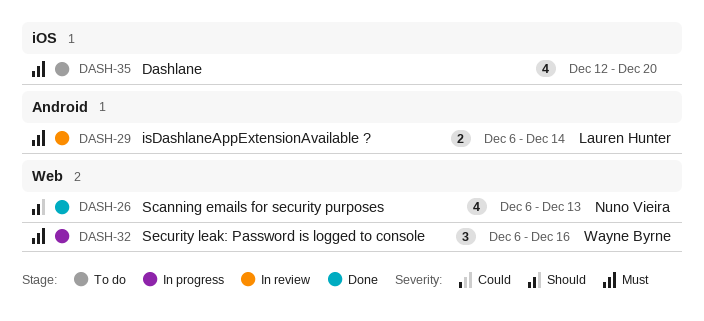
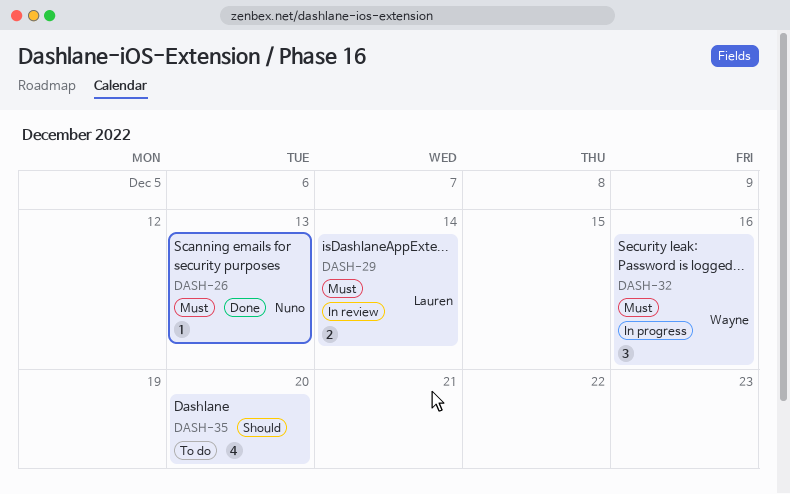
DASH-26, priority: Should -> Must
DASH-26, estimate: 4 -> 1
DASH-35, priority: Must -> Should

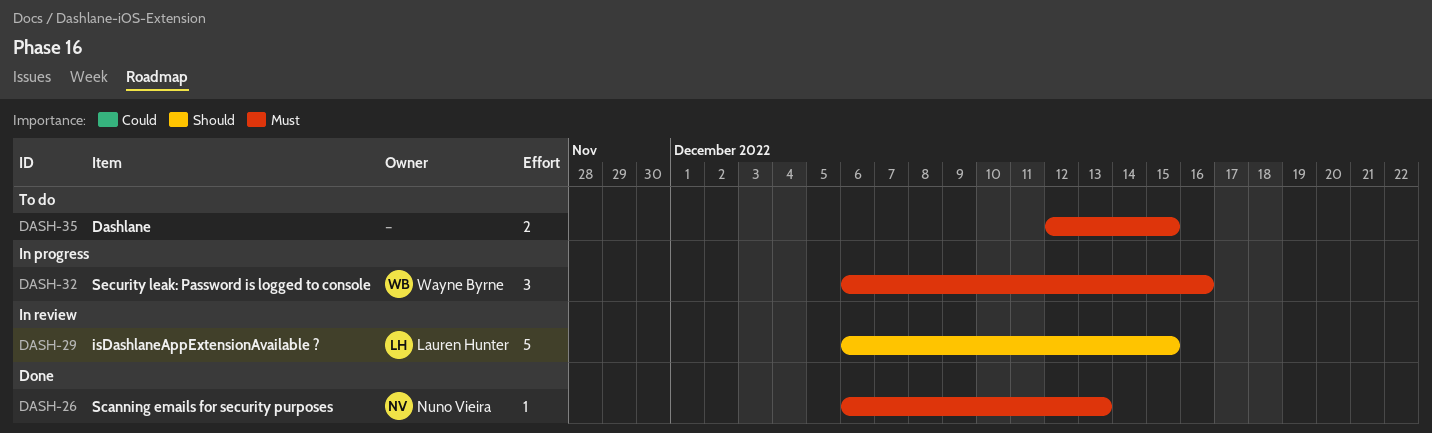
DASH-29, priority: Must -> Should
DASH-29, estimate: 2 -> 5
DASH-29, due: Dec 14 -> Dec 15
DASH-35, priority: Should -> Must
DASH-35, estimate: 4 -> 2
DASH-35, due: Dec 20 -> Dec 15

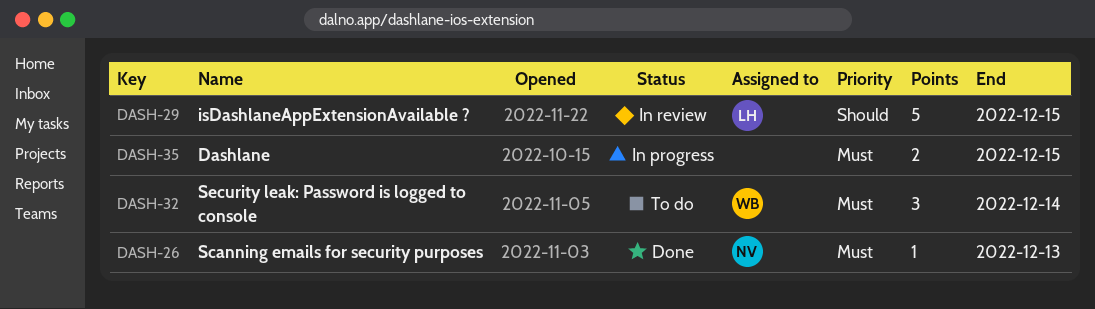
DASH-32, status: In progress -> To do
DASH-32, due: Dec 16 -> Dec 14
DASH-35, status: To do -> In progress

